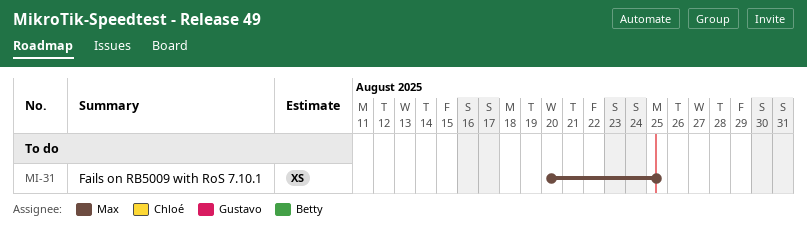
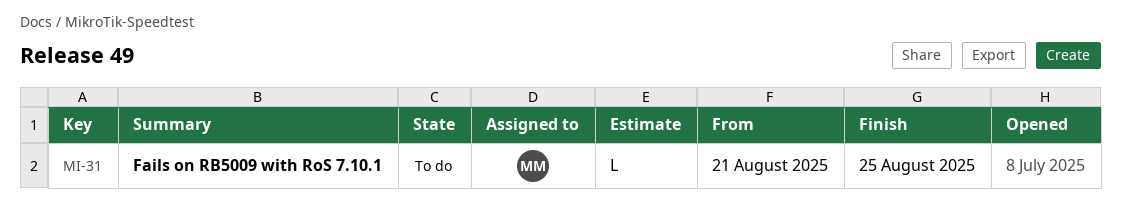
MI-31, estimate: XS -> L
MI-31, start: Aug 20 -> Aug 21

